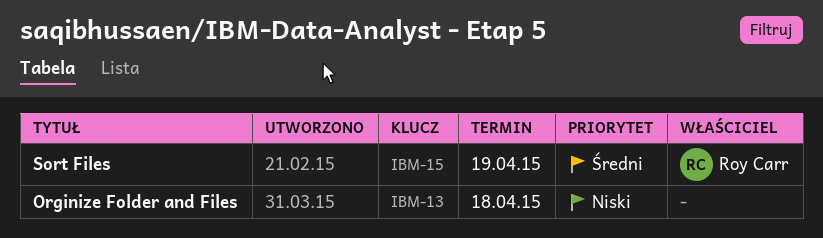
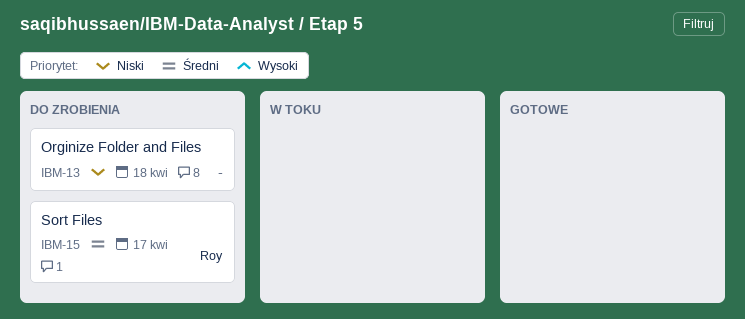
IBM-15, due: Apr 19 -> Apr 17

